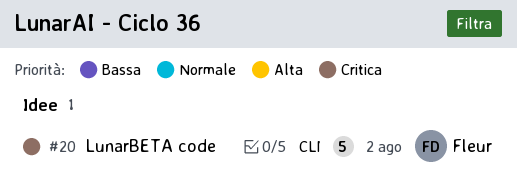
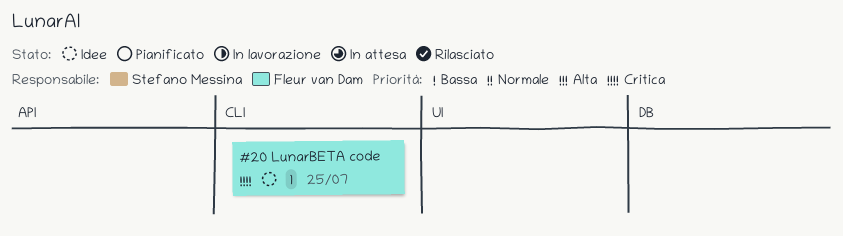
#20, estimate: 5 -> 1
#20, due: Aug 2 -> Jul 25

